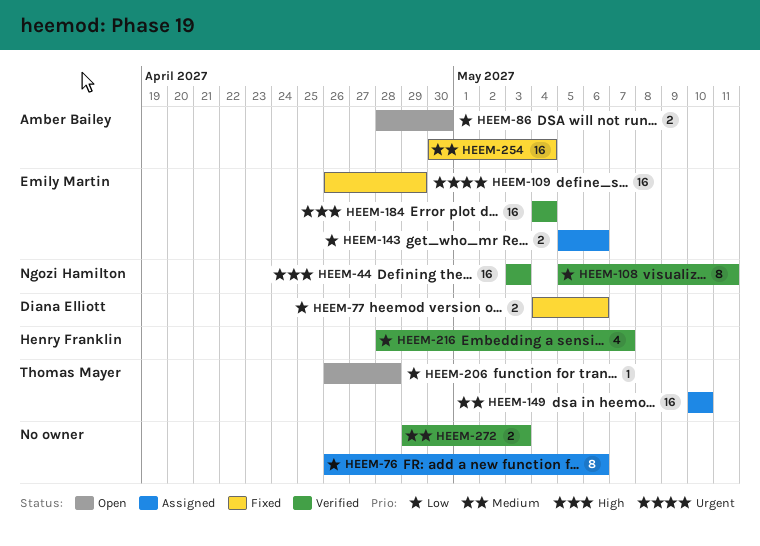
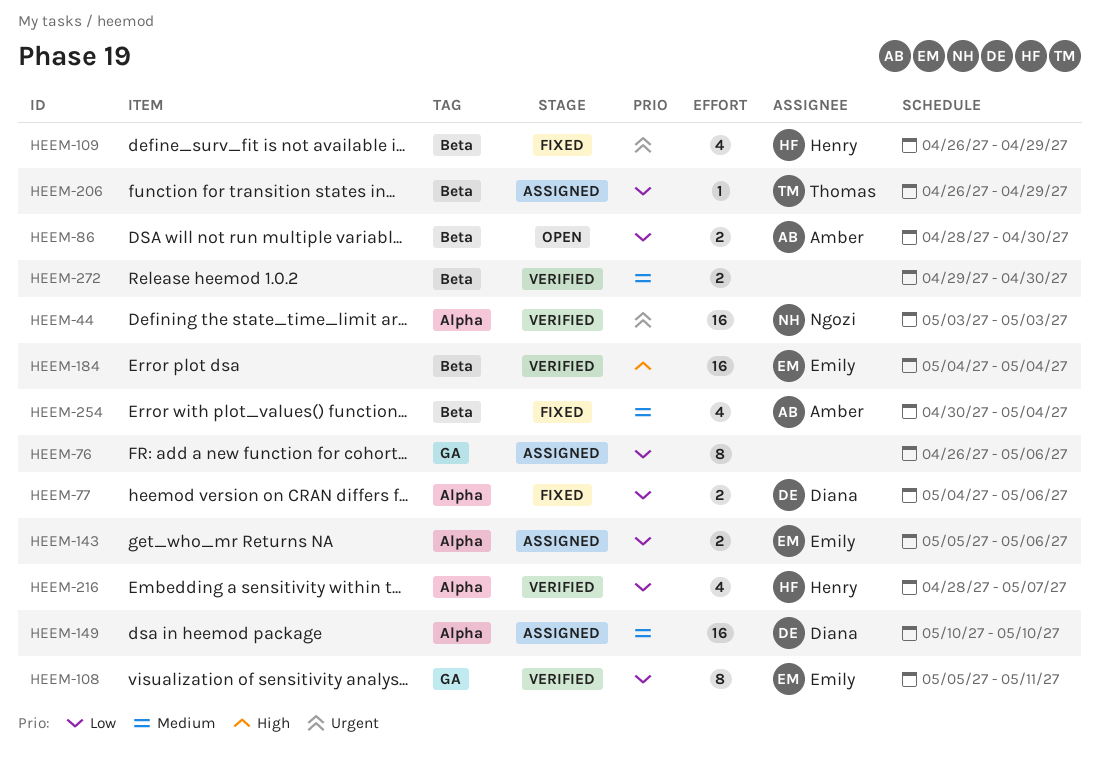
HEEM-44, priority: High -> Urgent
HEEM-108, owner: Ngozi Hamilton -> Emily Martin
HEEM-109, owner: Emily Martin -> Henry Franklin
HEEM-109, estimate: 16 -> 4
HEEM-149, owner: Thomas Mayer -> Diana Elliott
HEEM-206, status: Open -> Assigned
HEEM-206, due: Apr 28 -> Apr 29
HEEM-254, estimate: 16 -> 4
HEEM-272, due: May 3 -> Apr 30

